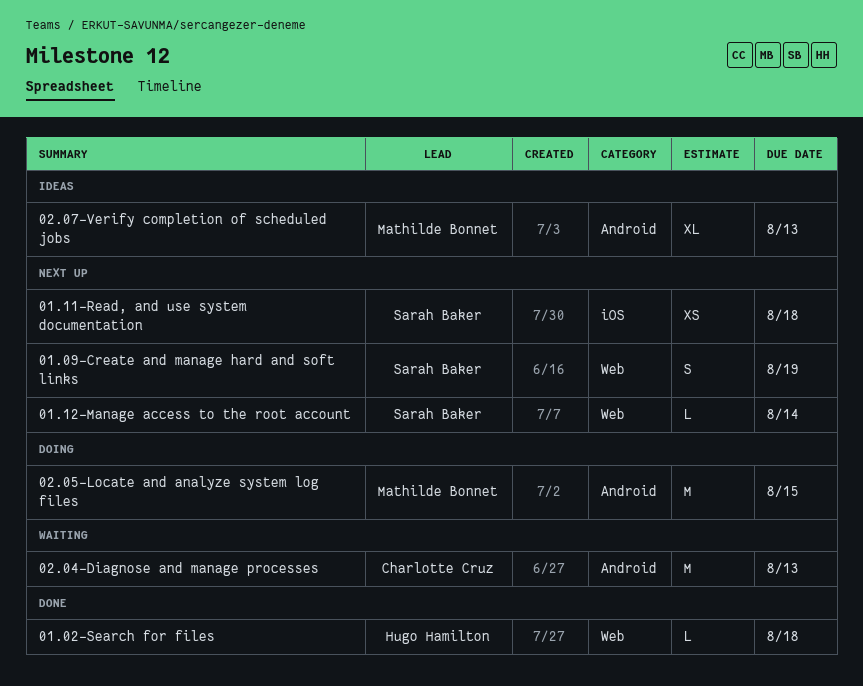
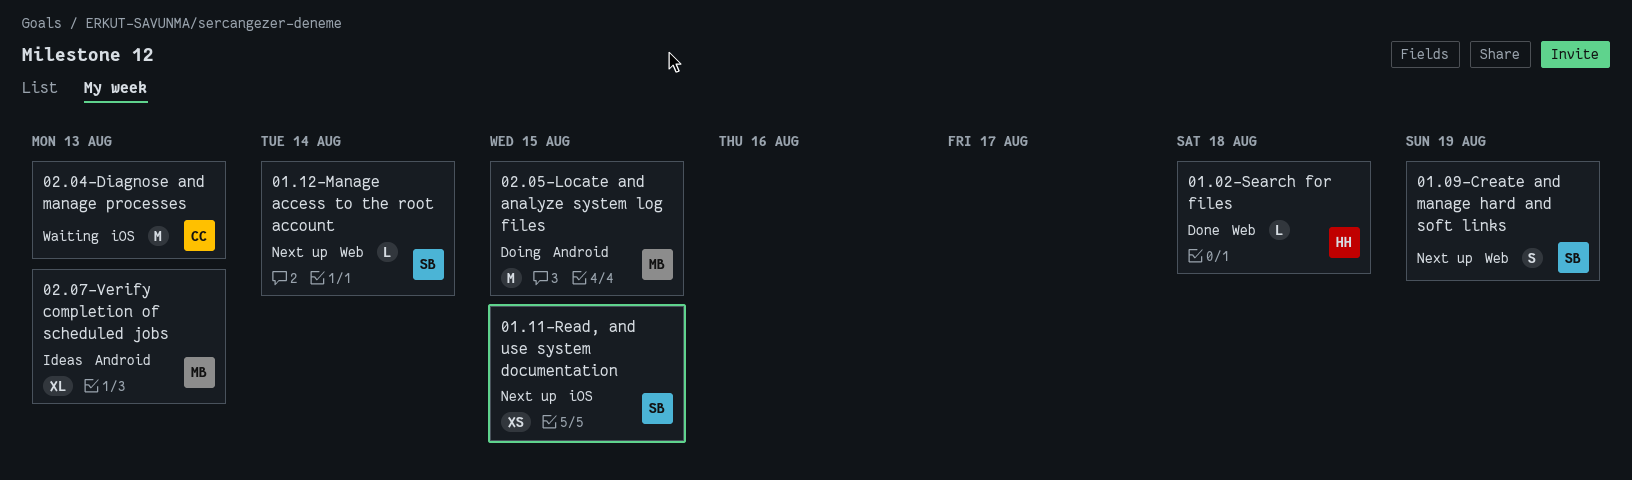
01.11-Read, and use system documentation, due: Aug 18 -> Aug 15
02.04-Diagnose and manage processes, label: Android -> iOS

